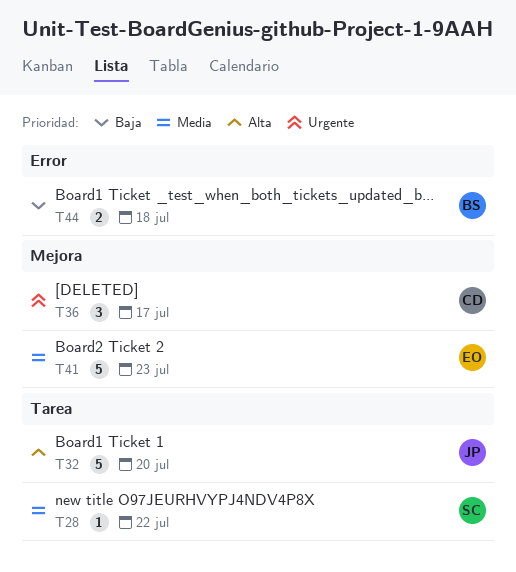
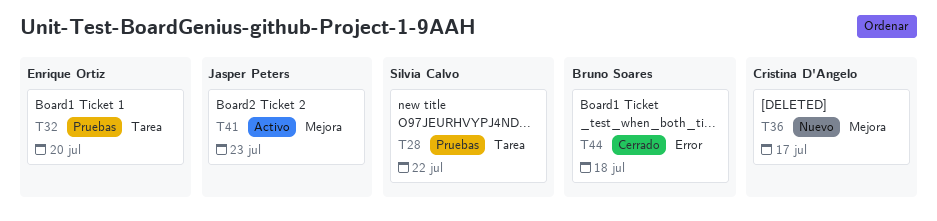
T32, owner: Jasper Peters -> Enrique Ortiz
T41, owner: Enrique Ortiz -> Jasper Peters

